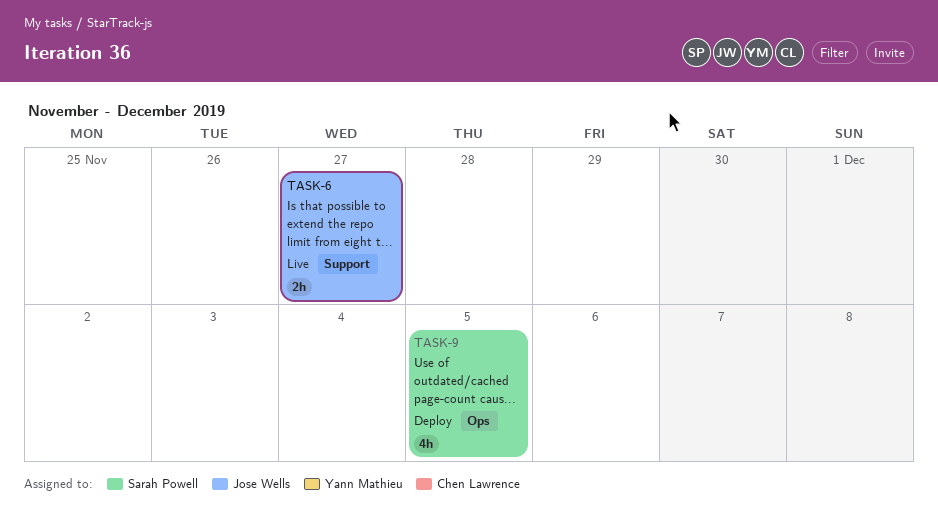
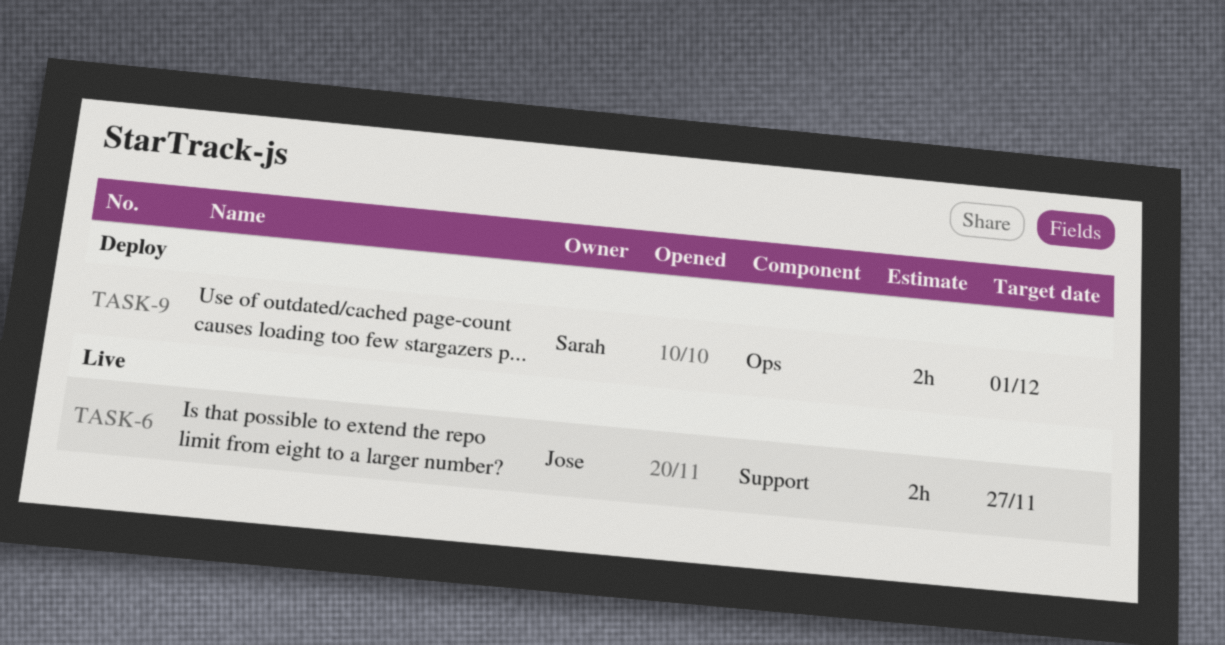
TASK-9, estimate: 4h -> 2h
TASK-9, due: Dec 5 -> Dec 1

